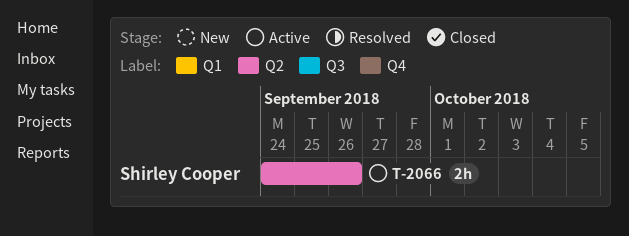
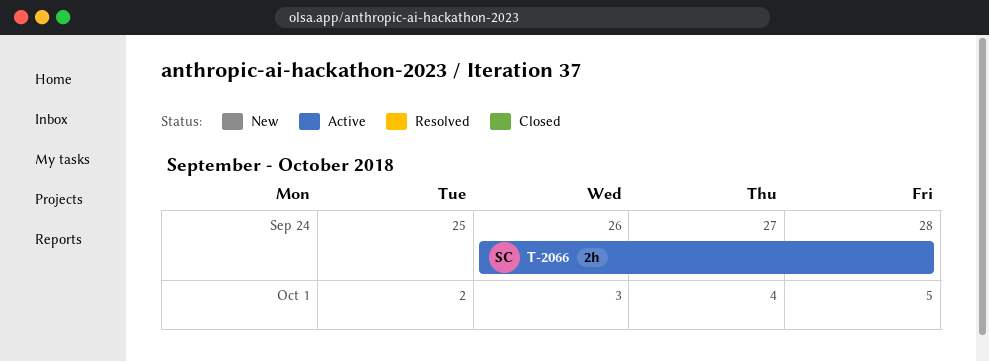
T-2066, start: Sep 24 -> Sep 26
T-2066, due: Sep 26 -> Sep 28

